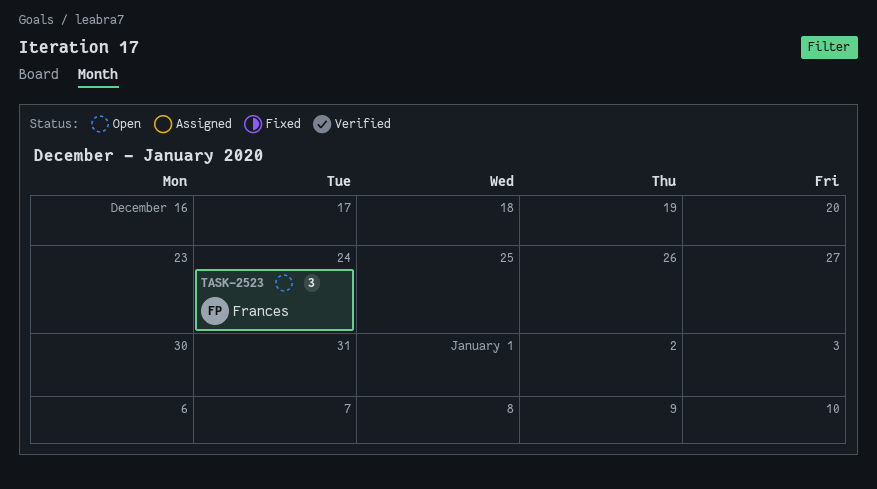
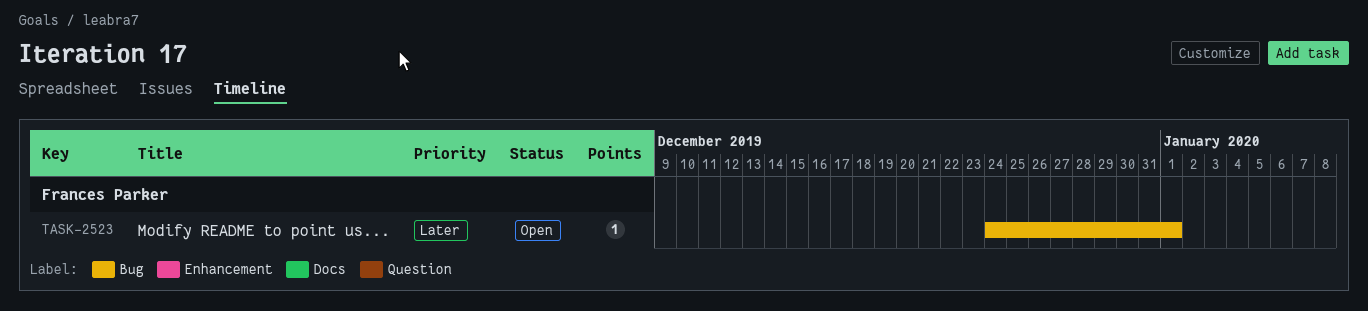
TASK-2523, estimate: 3 -> 1
TASK-2523, due: Dec 24 -> Jan 1

